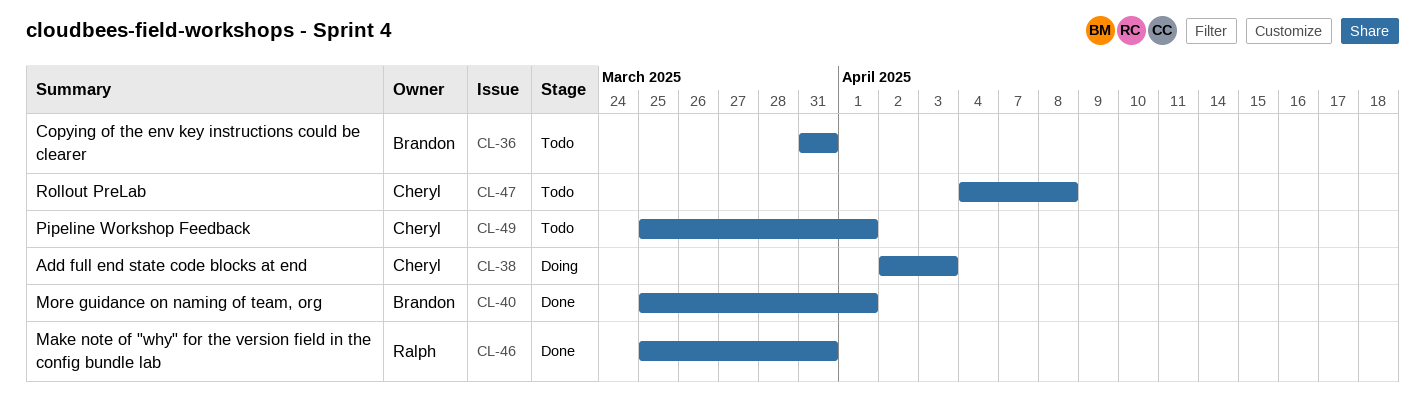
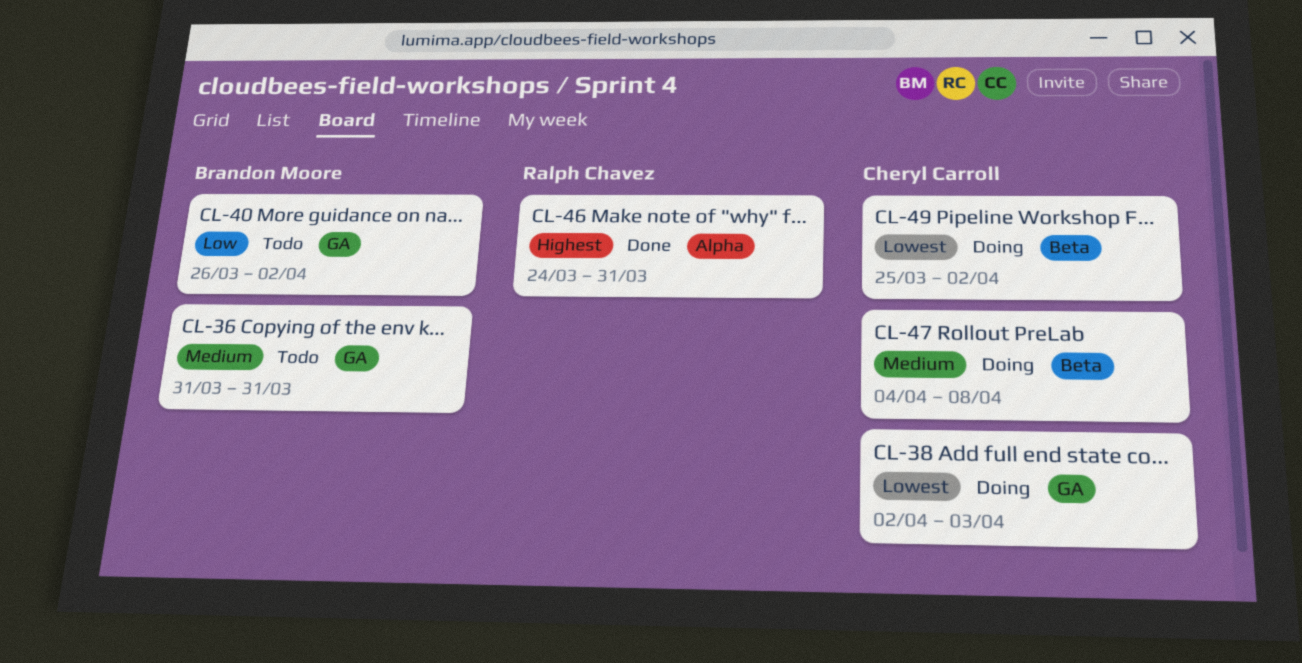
CL-40, status: Done -> Todo
CL-40, start: Mar 25 -> Mar 26
CL-40, due: Apr 1 -> Apr 2
CL-46, start: Mar 25 -> Mar 24
CL-47, status: Todo -> Doing
CL-49, status: Todo -> Doing
CL-49, due: Apr 1 -> Apr 2

